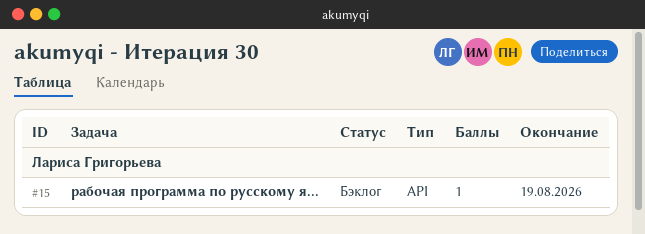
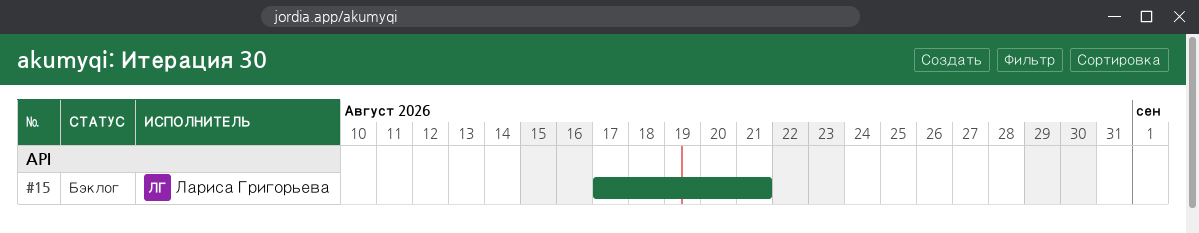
#15, due: Aug 19 -> Aug 21

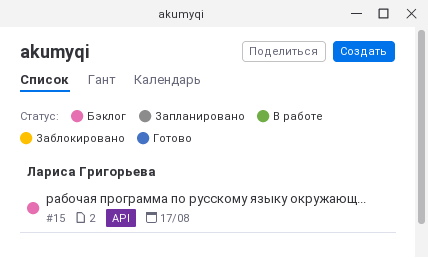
#15, due: Aug 21 -> Aug 17

